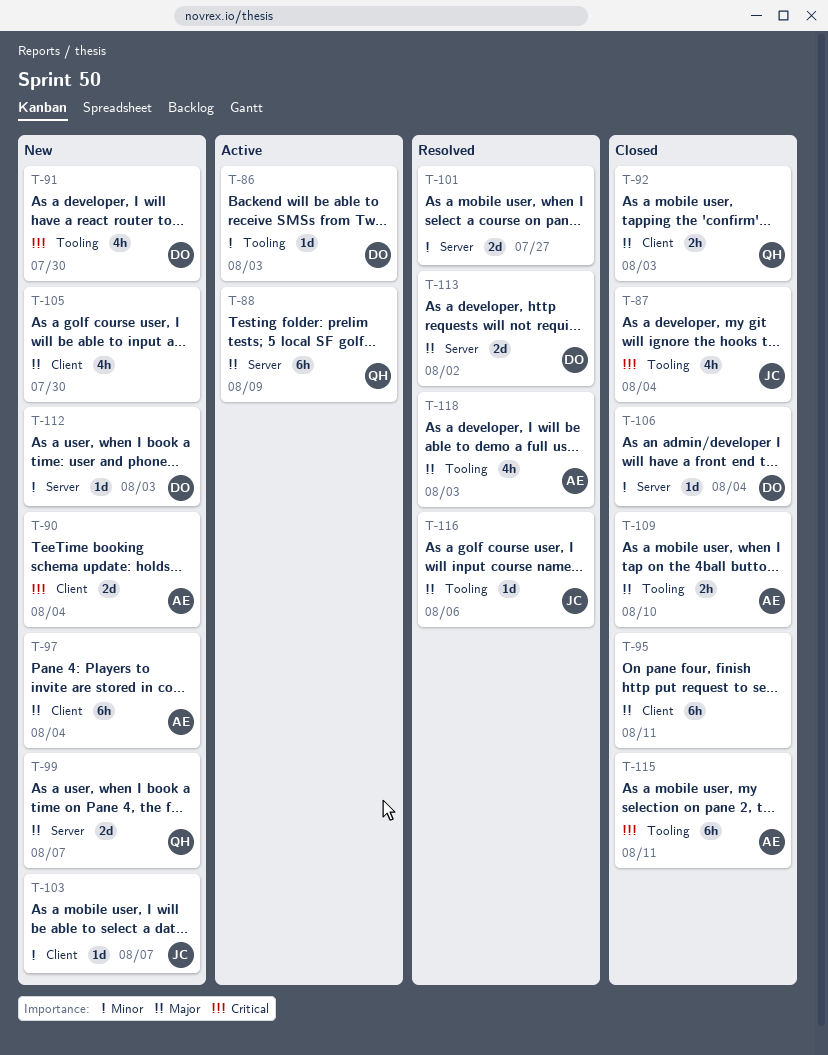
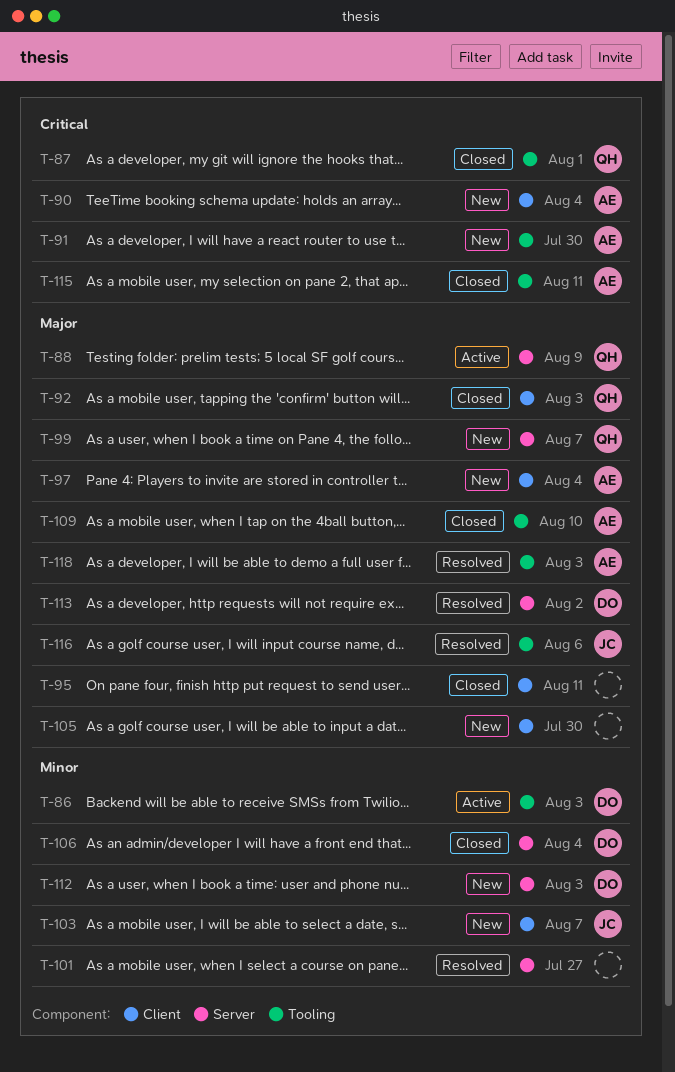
T-87, owner: JC -> QH
T-87, due: Aug 4 -> Aug 1
T-91, owner: DO -> AE

